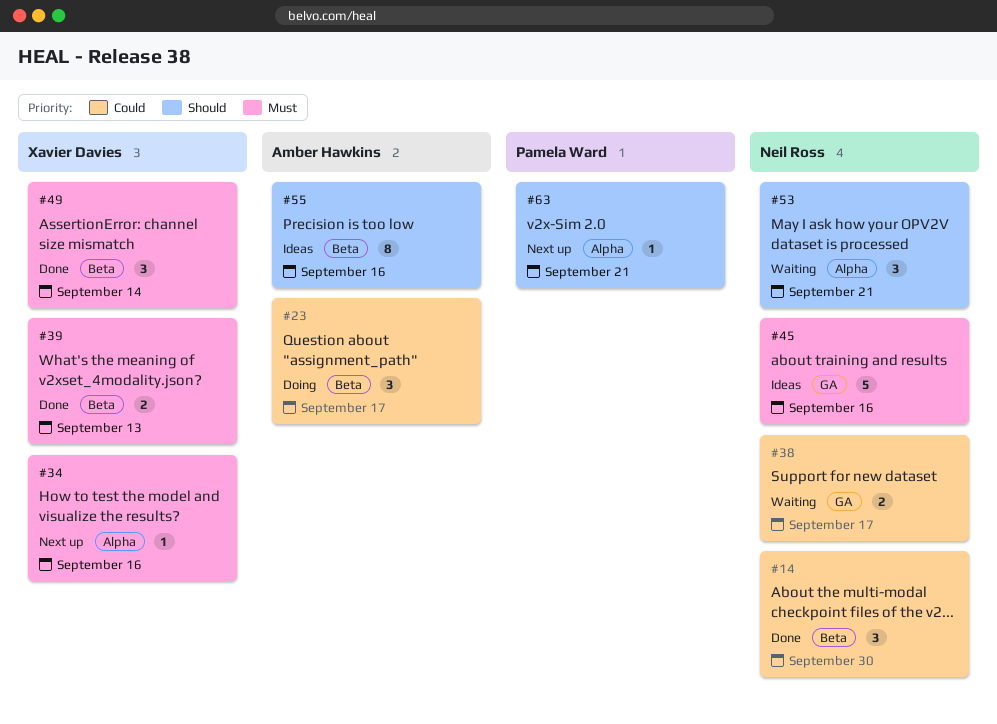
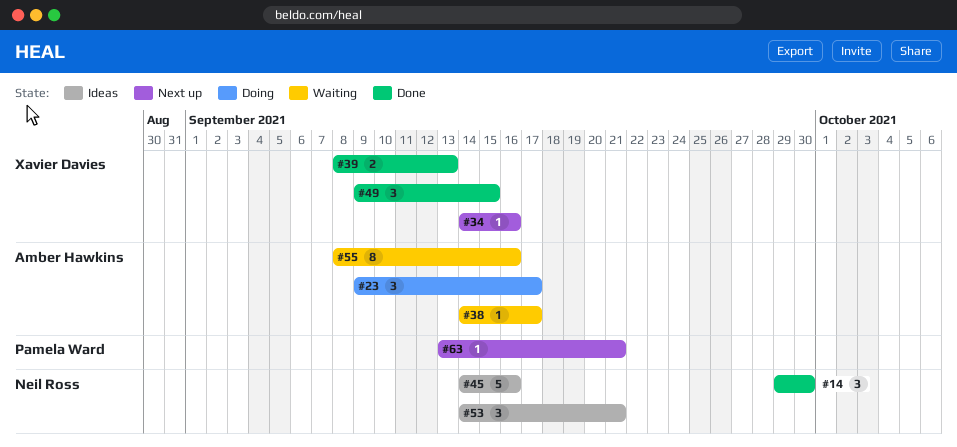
#38, owner: Neil Ross -> Amber Hawkins
#38, estimate: 2 -> 1
#49, due: Sep 14 -> Sep 15
#53, status: Waiting -> Ideas
#55, status: Ideas -> Waiting

